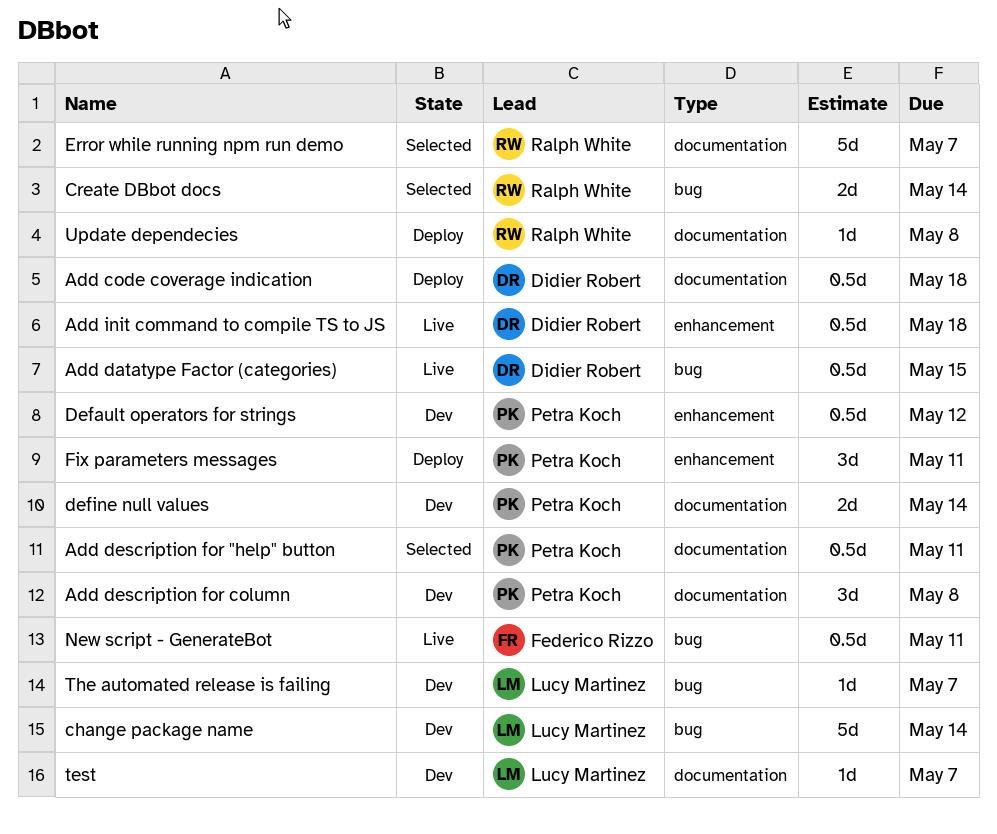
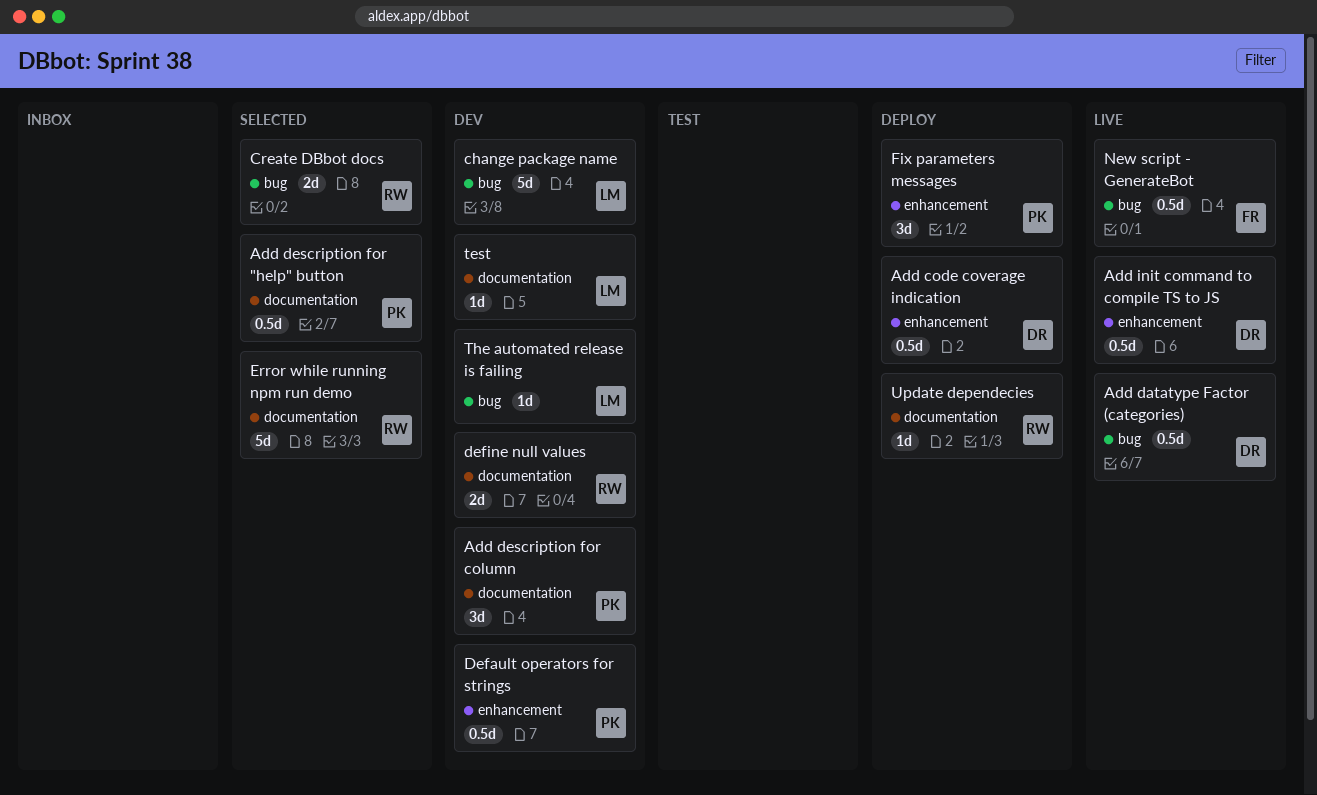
Add code coverage indication, label: documentation -> enhancement
define null values, owner: Petra Koch -> Ralph White

